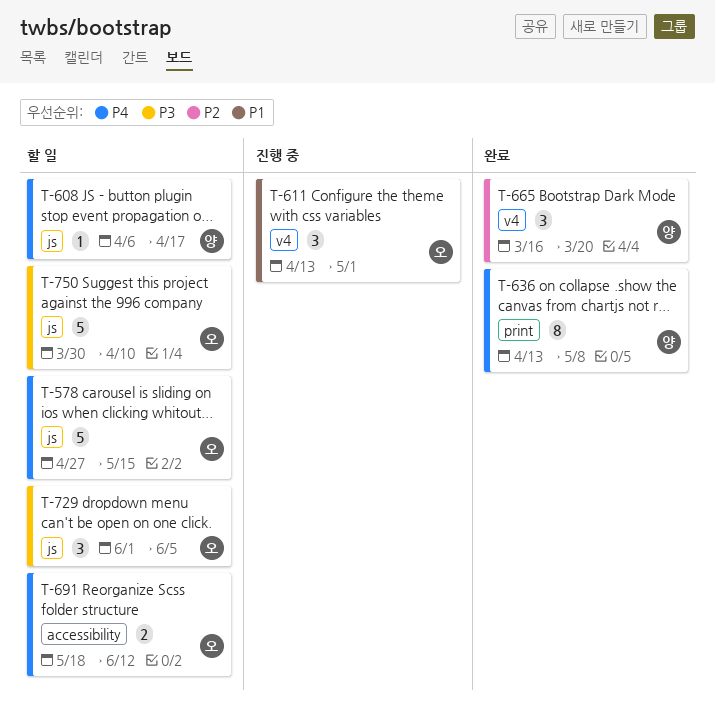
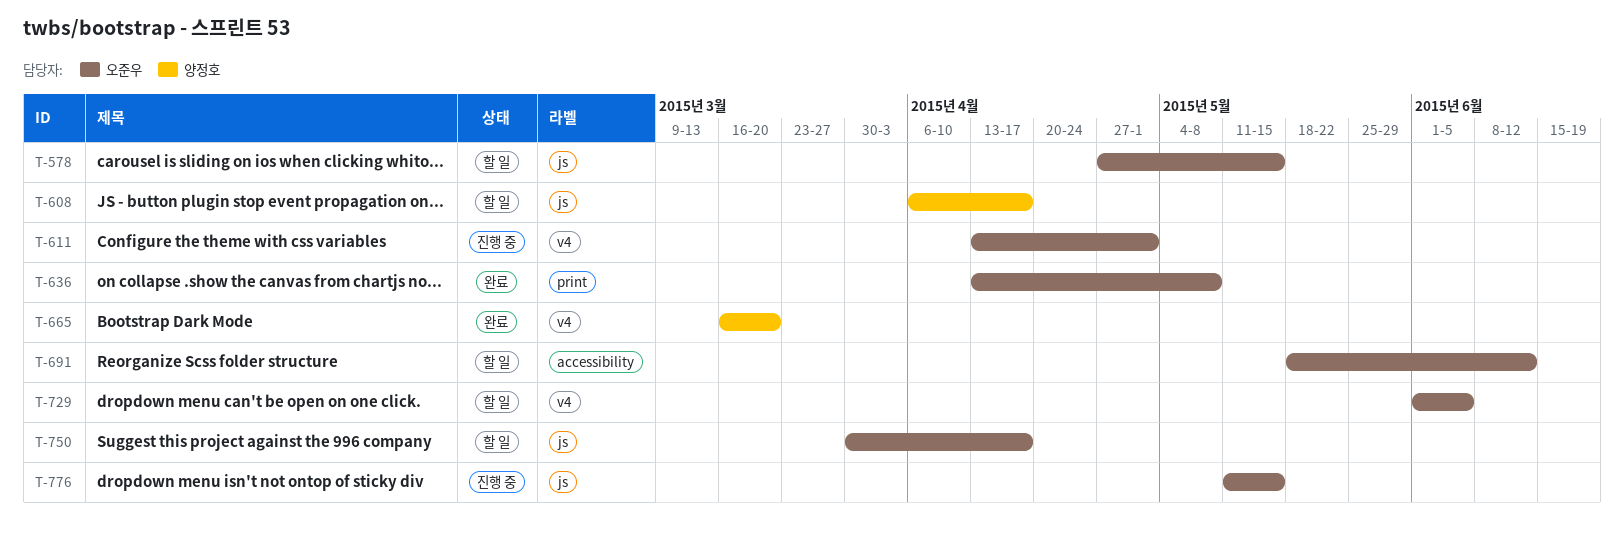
T-636, owner: 양정호 -> 오준우
T-729, label: js -> v4
T-750, due: Apr 10 -> Apr 17
T-776: none -> present

